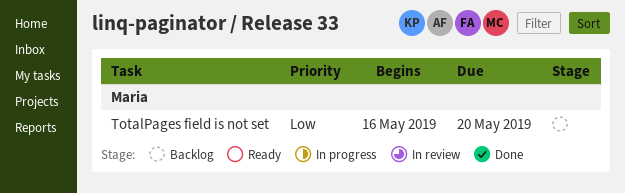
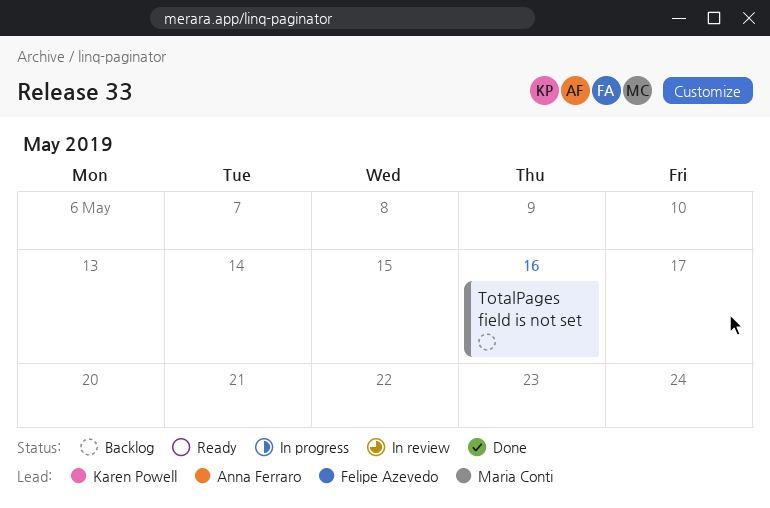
TotalPages field is not set, due: May 20 -> May 16

